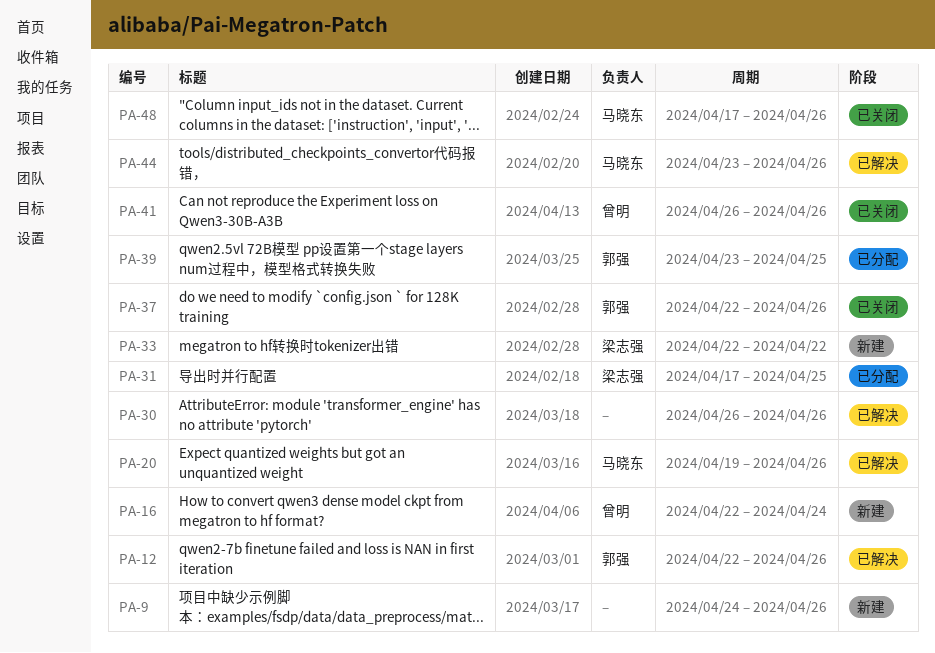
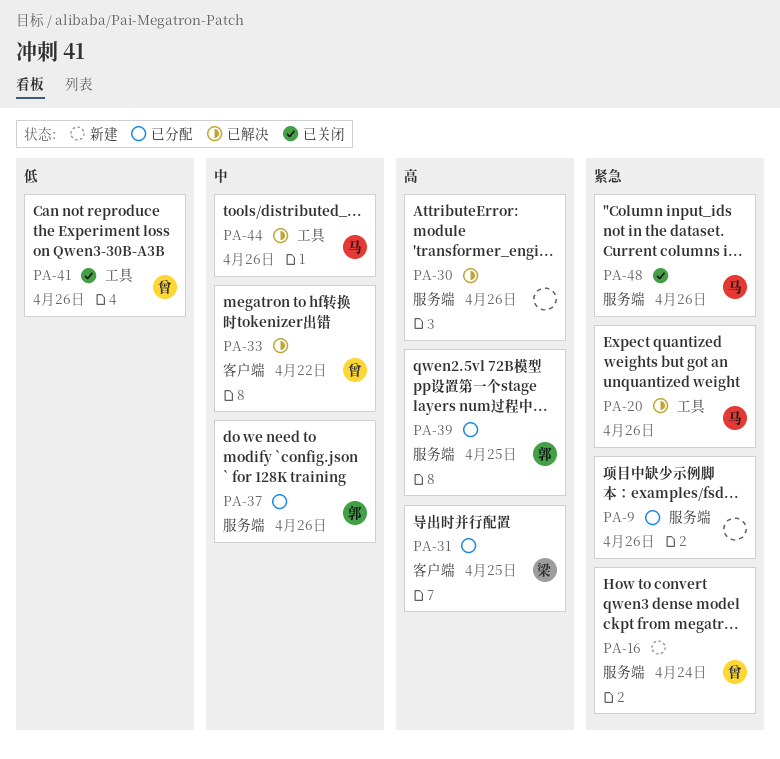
PA-9, status: 新建 -> 已分配
PA-12: present -> none
PA-33, status: 新建 -> 已解决
PA-33, owner: 梁志强 -> 曾明
PA-37, status: 已关闭 -> 已分配

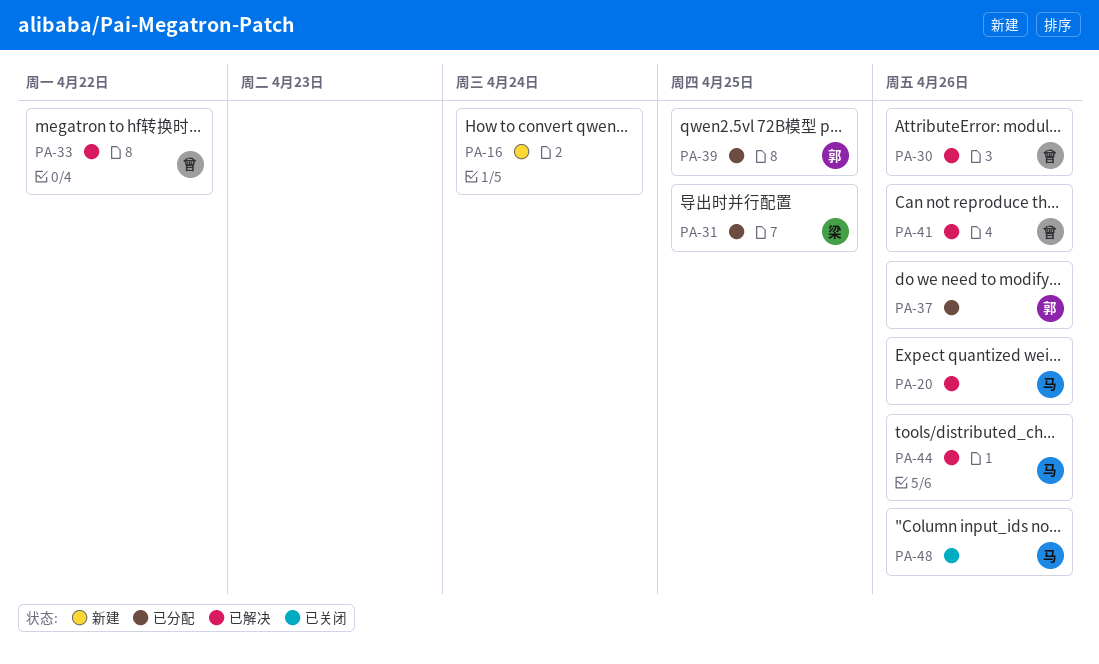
PA-9: present -> none
PA-16, owner: 曾 -> none
PA-30, owner: none -> 曾
PA-41, status: 已关闭 -> 已解决

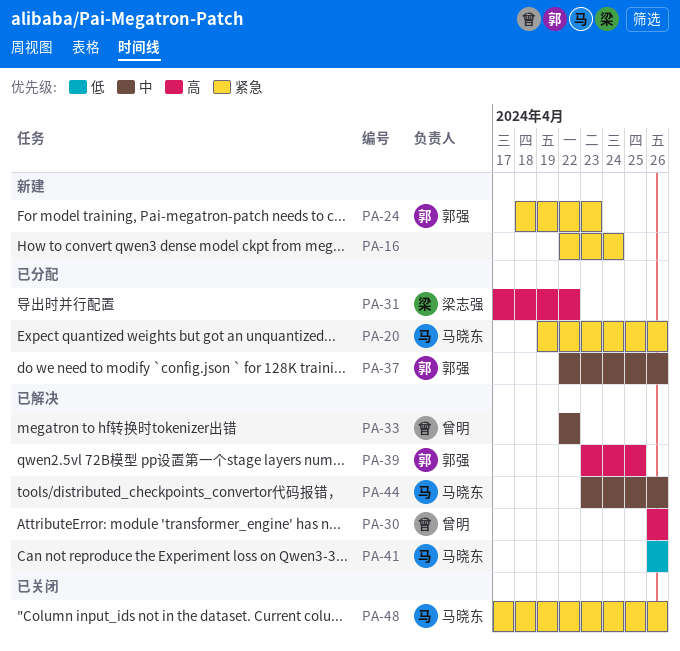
PA-20, status: 已解决 -> 已分配
PA-24: none -> present
PA-31, due: Apr 25 -> Apr 22
PA-39, status: 已分配 -> 已解决
PA-41, owner: 曾明 -> 马晓东

